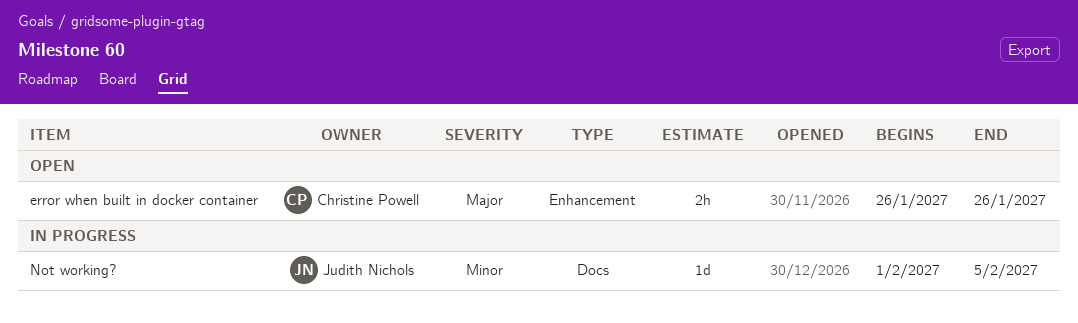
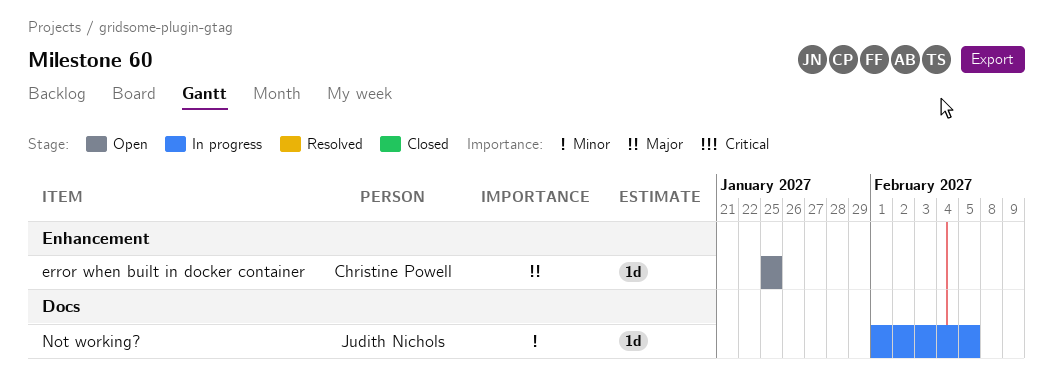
error when built in docker container, estimate: 2h -> 1d
error when built in docker container, start: Jan 26 -> Jan 25
error when built in docker container, due: Jan 26 -> Jan 25

